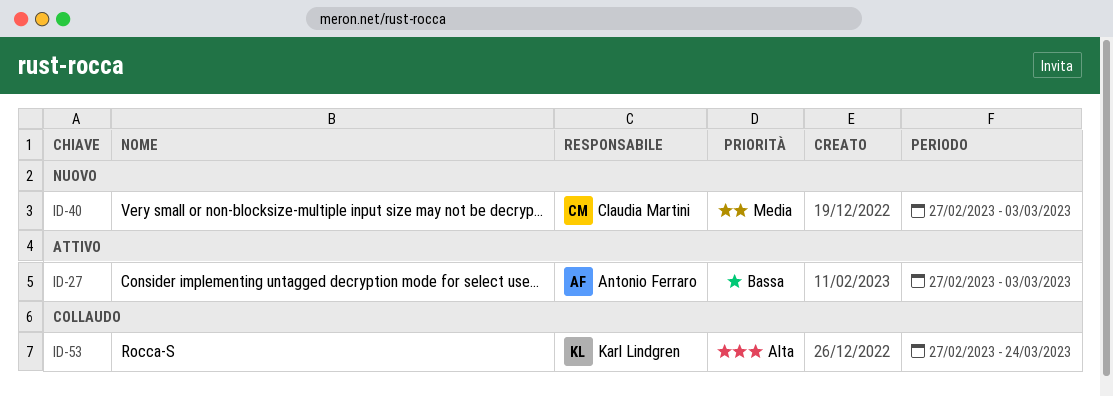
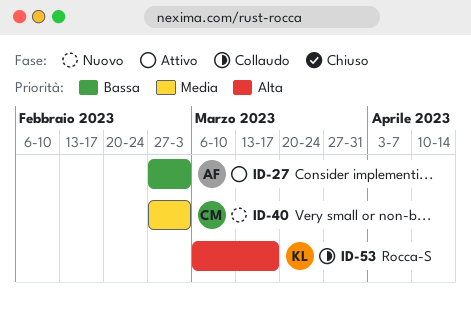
ID-53, start: Feb 27 -> Mar 6
ID-53, due: Mar 24 -> Mar 17

